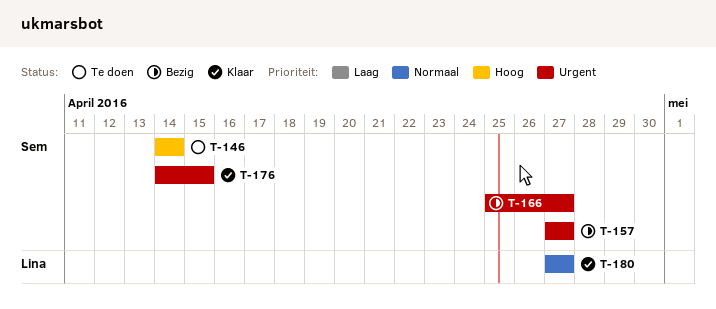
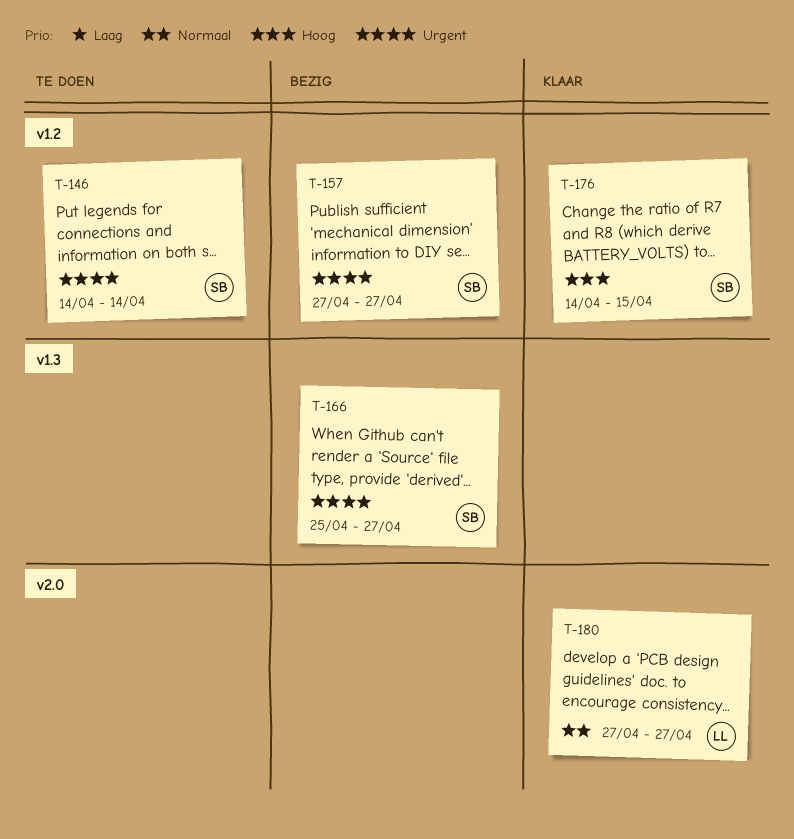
T-146, priority: Hoog -> Urgent
T-176, priority: Urgent -> Hoog

